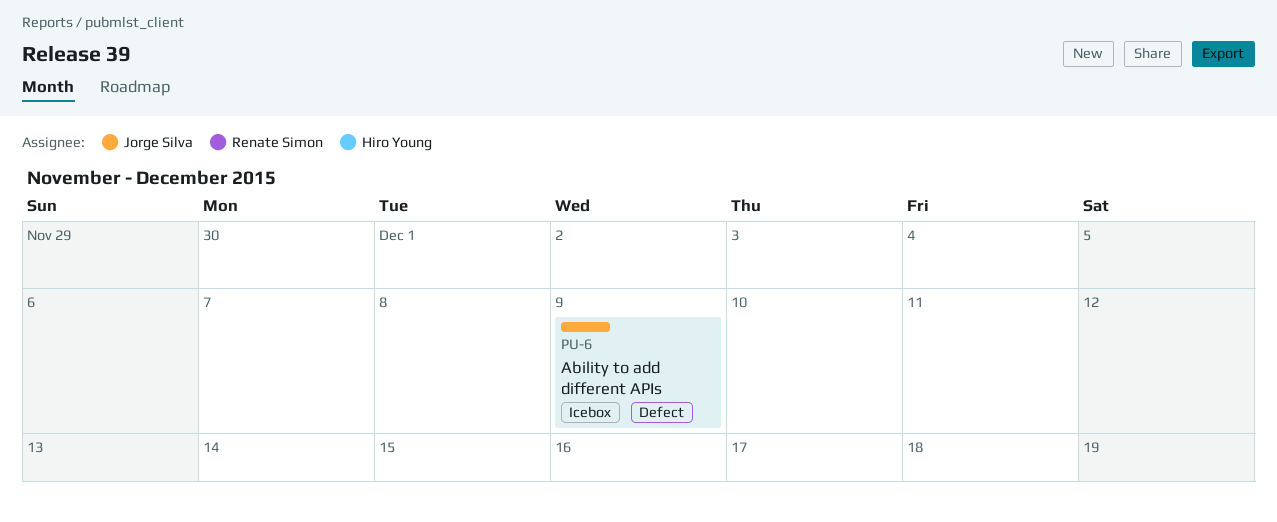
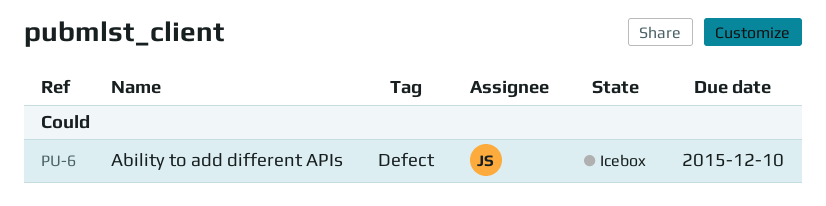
PU-6, due: Dec 9 -> Dec 10

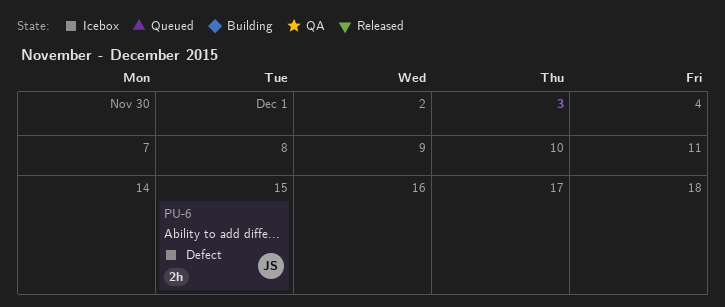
PU-6, due: Dec 10 -> Dec 15

